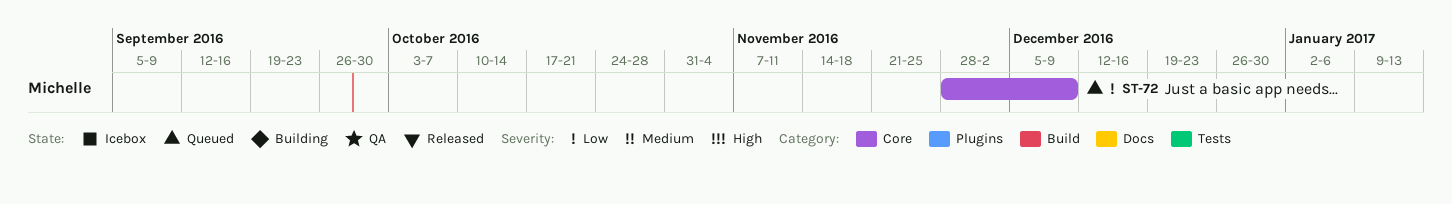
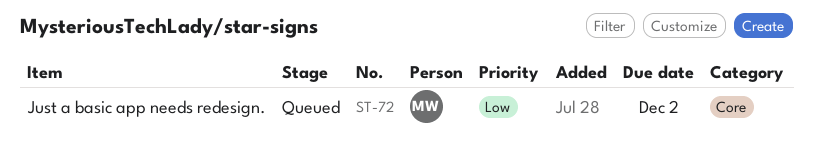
ST-72, due: Dec 9 -> Dec 2

